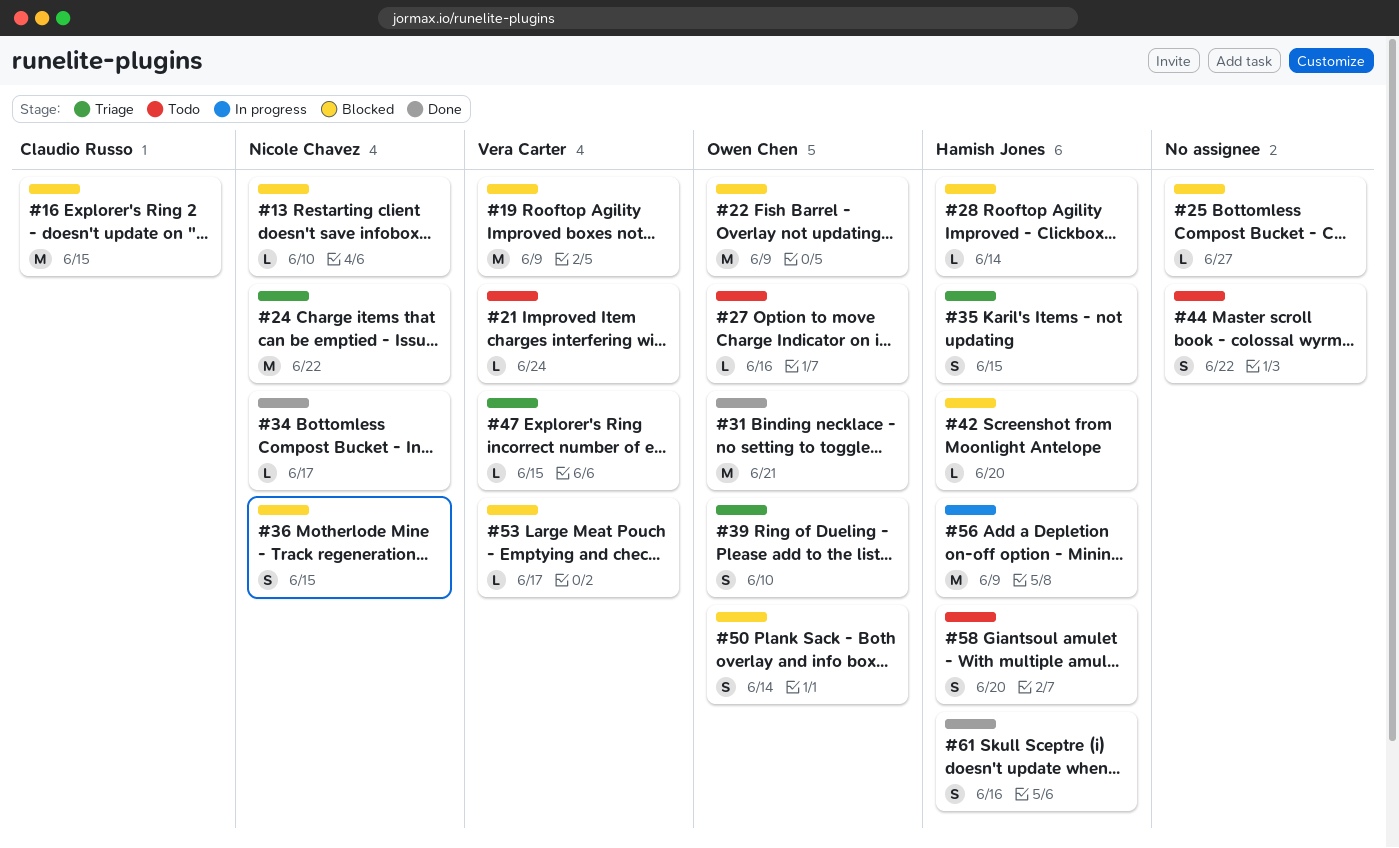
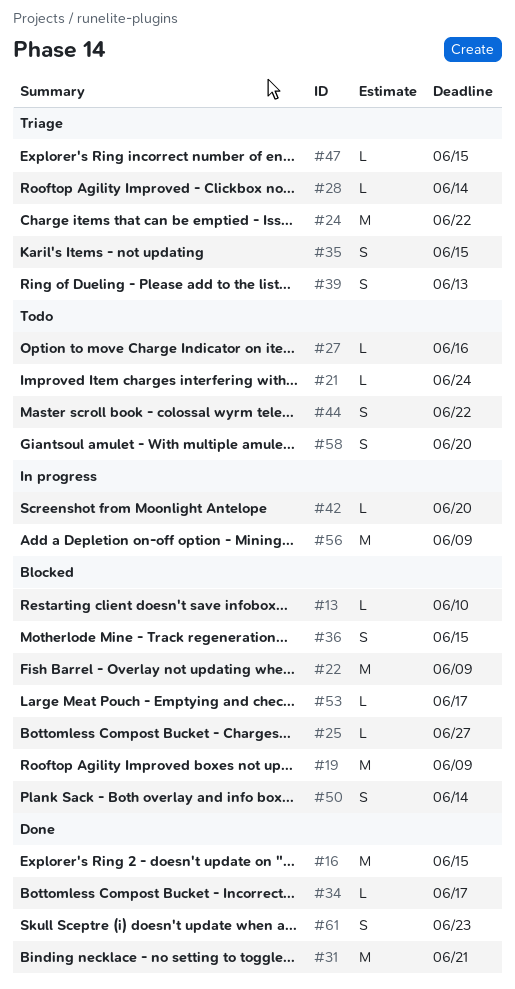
#16, status: Blocked -> Done
#28, status: Blocked -> Triage
#39, due: Jun 10 -> Jun 13
#42, status: Blocked -> In progress
#61, due: Jun 16 -> Jun 23

